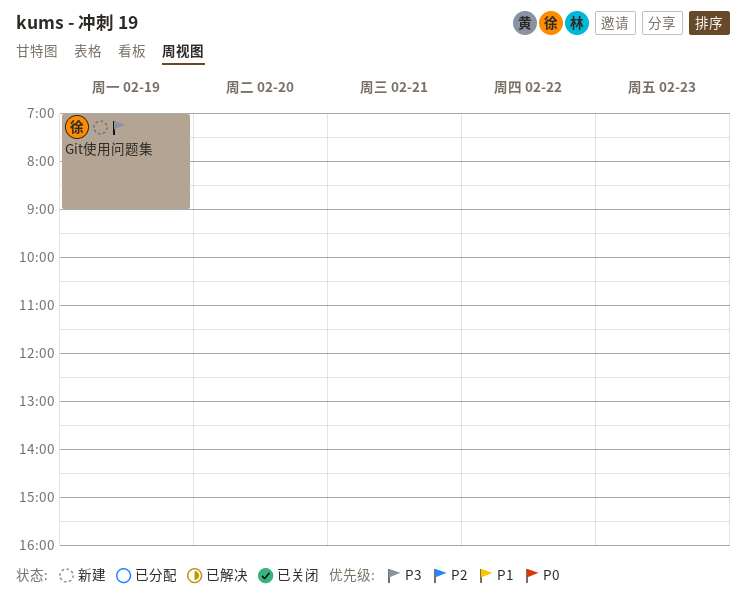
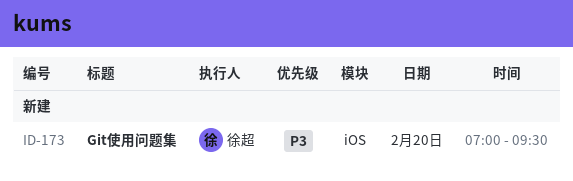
Git使用问题集, day: Feb 19 -> Feb 20
Git使用问题集, ends: 09:00 -> 09:30

